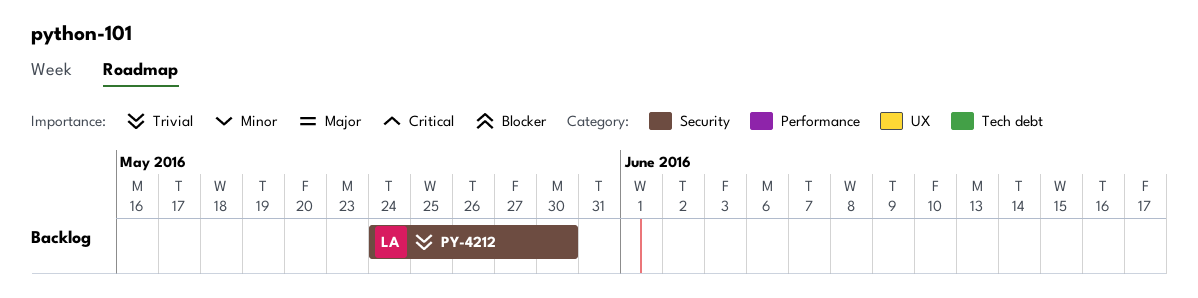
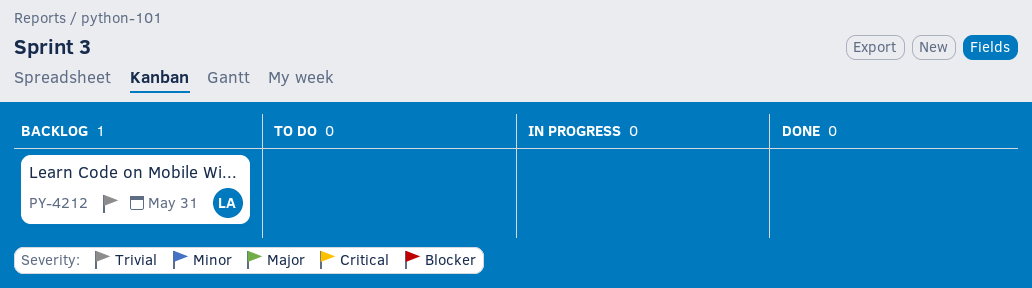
PY-4212, due: May 30 -> May 31

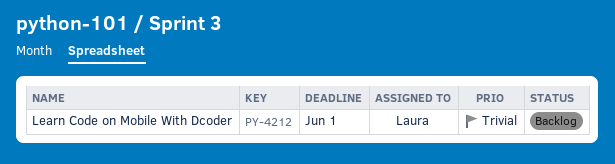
PY-4212, due: May 31 -> Jun 1

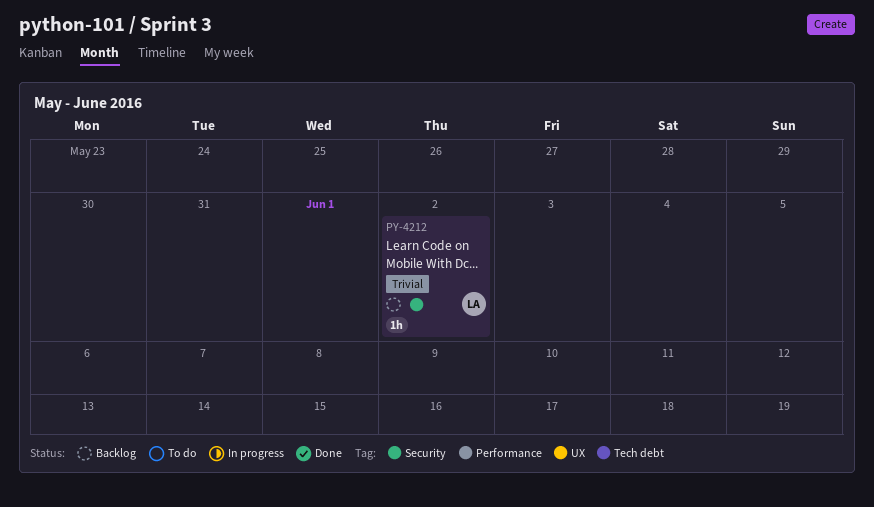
PY-4212, due: Jun 1 -> Jun 2

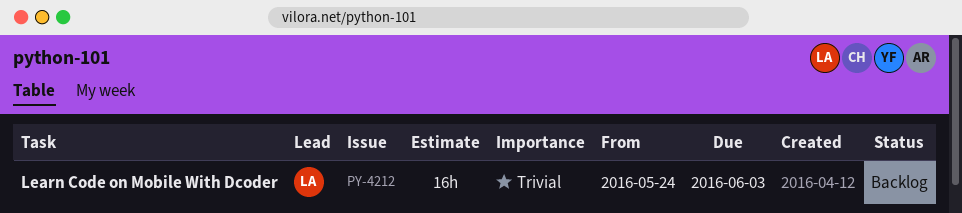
PY-4212, estimate: 1h -> 16h
PY-4212, due: Jun 2 -> Jun 3

